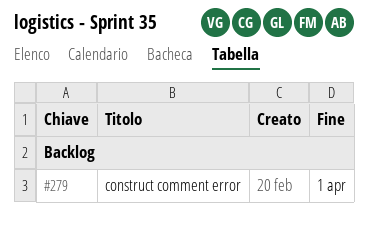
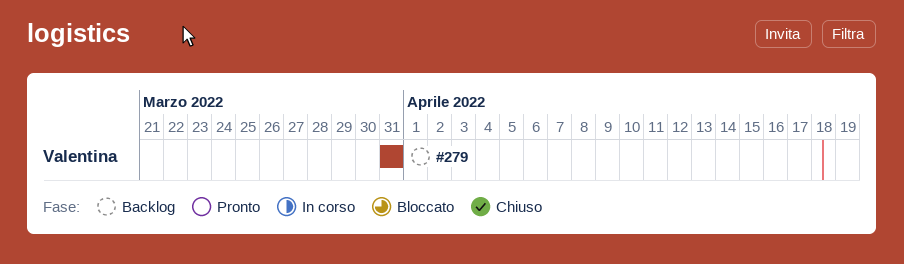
#279, due: Apr 1 -> Mar 31

